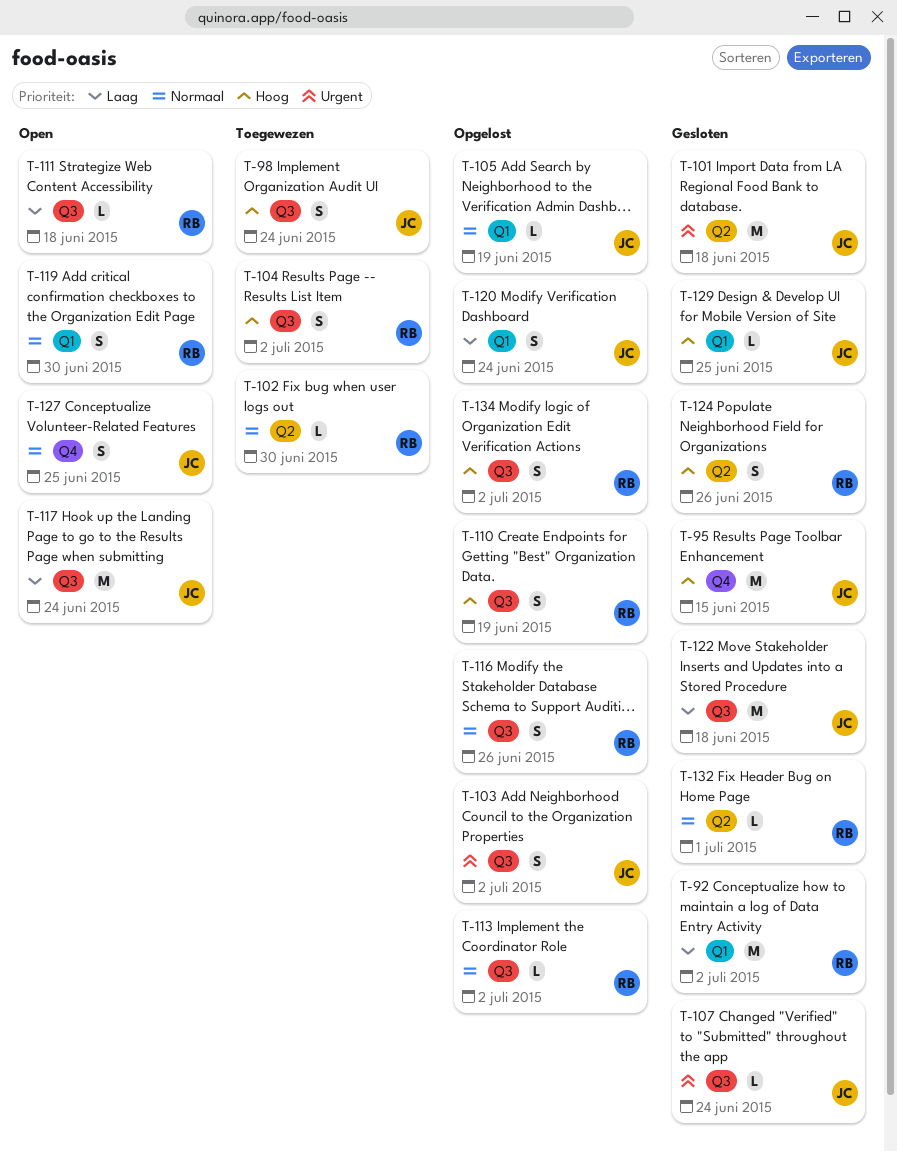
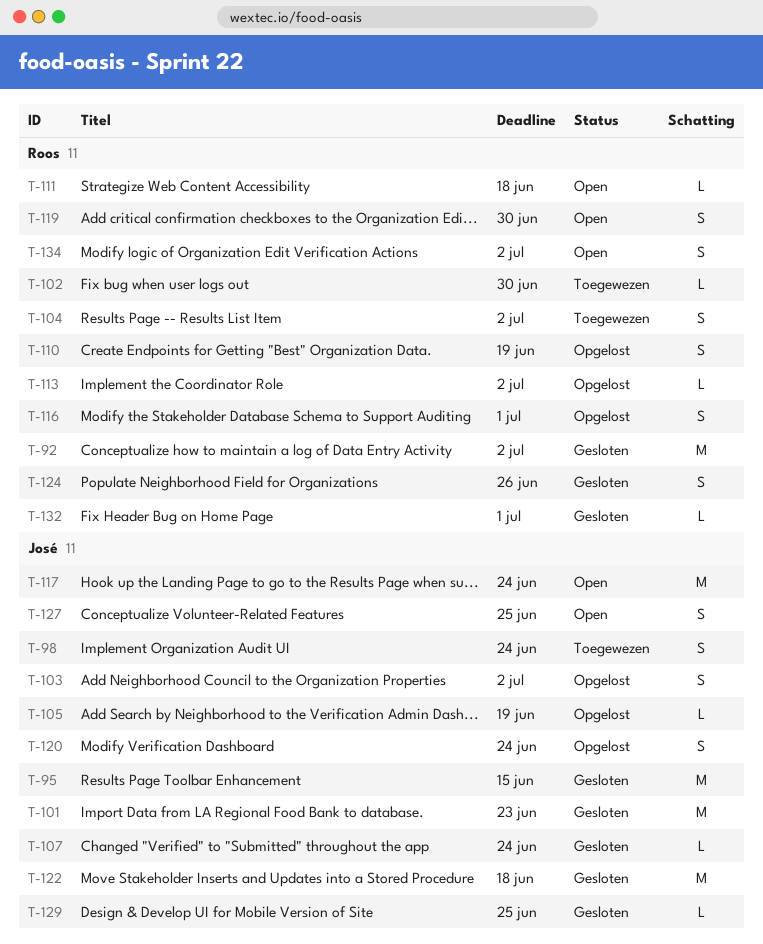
T-101, due: Jun 18 -> Jun 23
T-116, due: Jun 26 -> Jul 1
T-134, status: Opgelost -> Open

